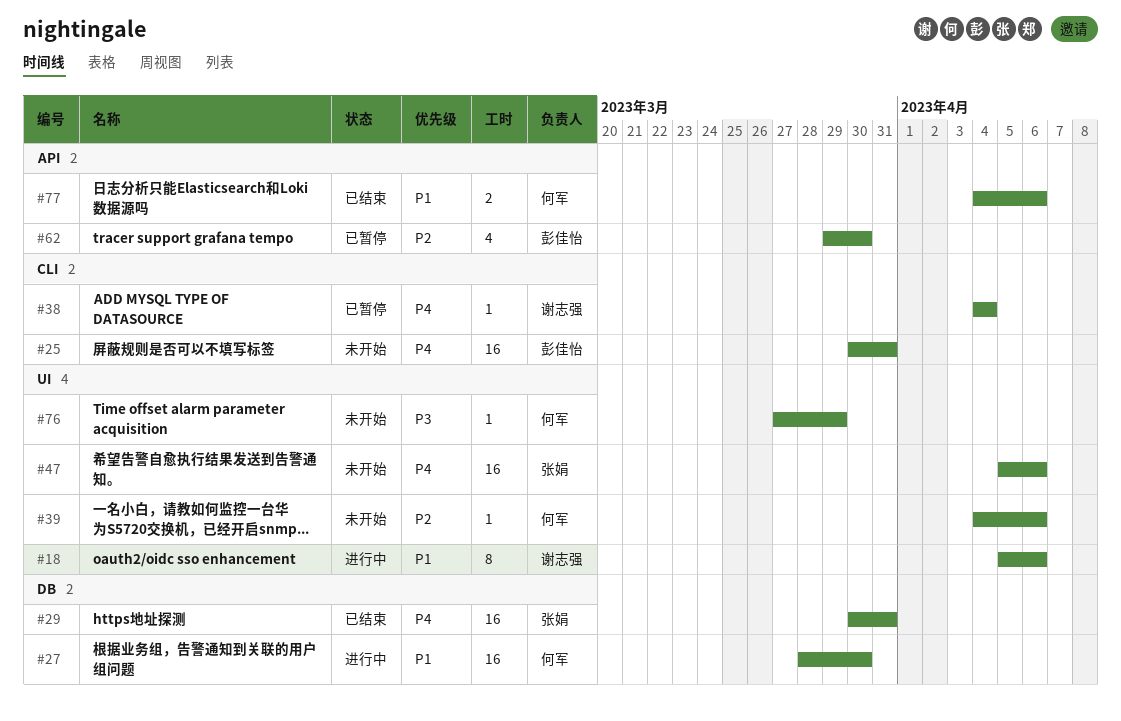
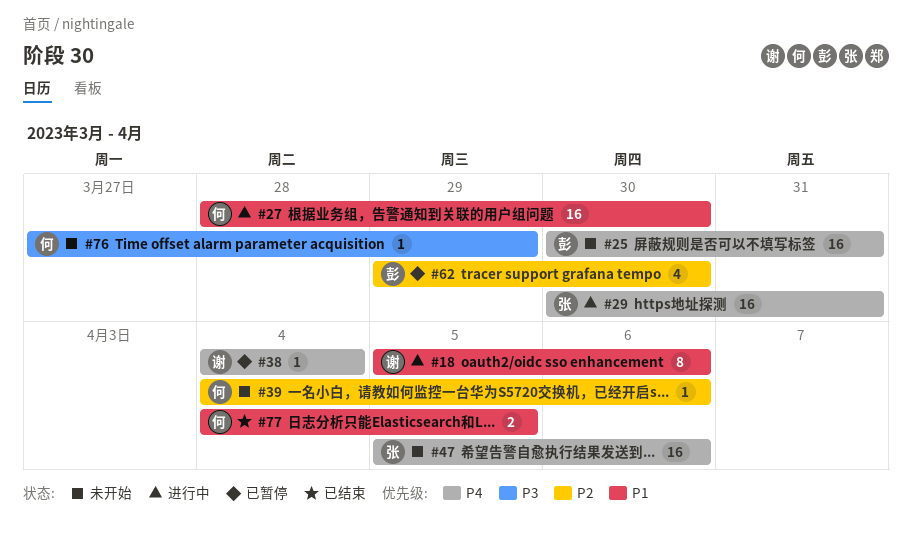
#29, status: 已结束 -> 进行中
#77, due: Apr 6 -> Apr 5

